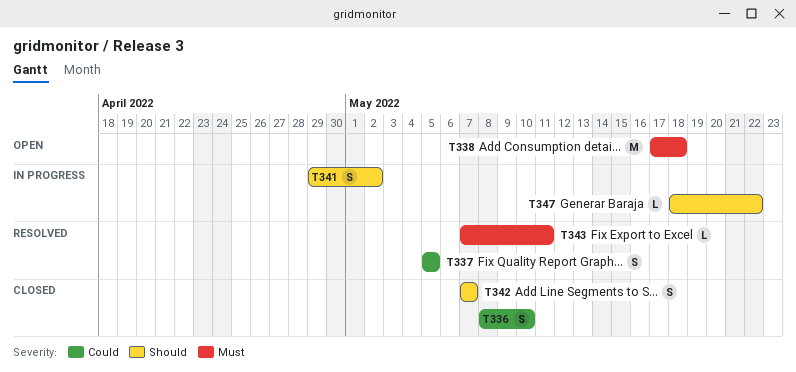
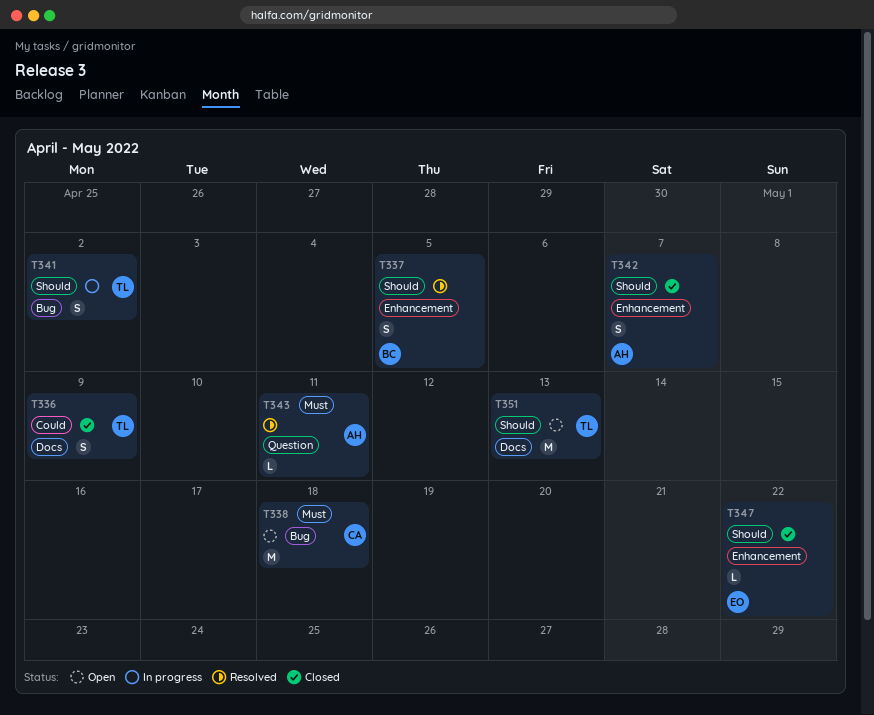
T336, due: May 10 -> May 9
T337, priority: Could -> Should
T347, status: In progress -> Closed
T351: none -> present

